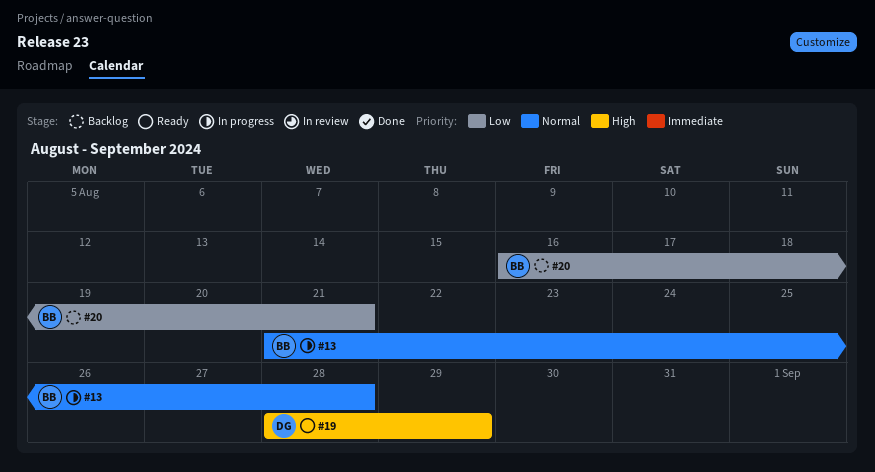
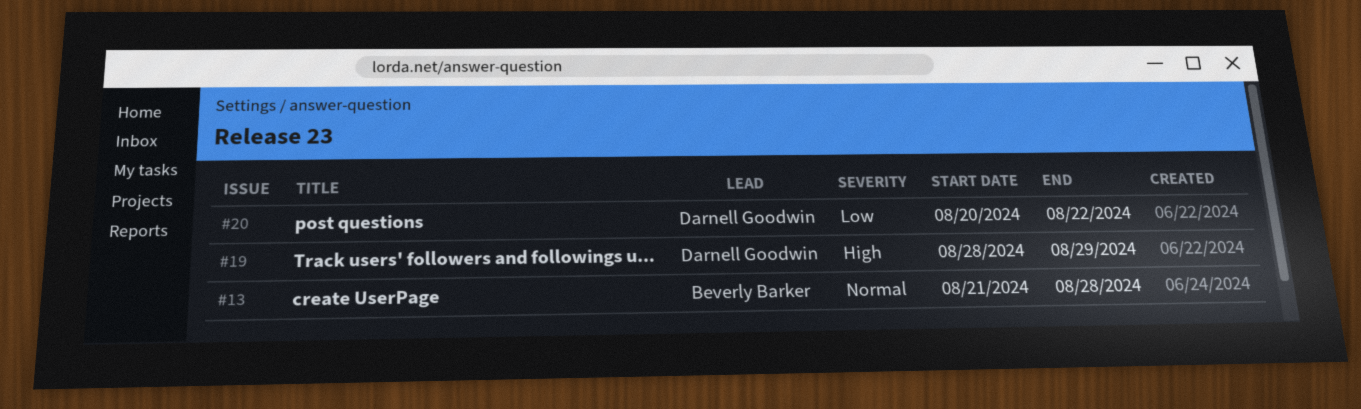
#20, owner: Beverly Barker -> Darnell Goodwin
#20, start: Aug 16 -> Aug 20
#20, due: Aug 21 -> Aug 22

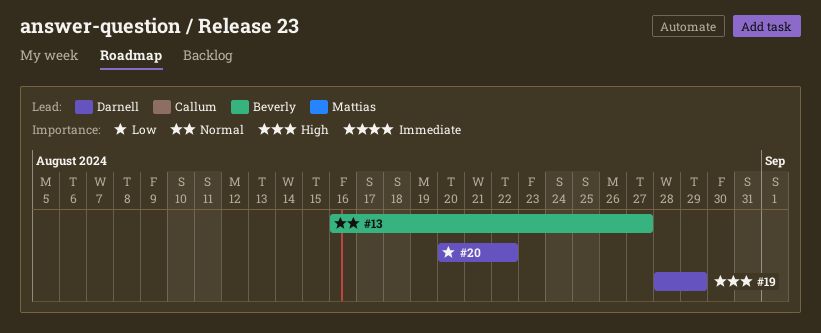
#13, start: Aug 21 -> Aug 16
#13, due: Aug 28 -> Aug 27

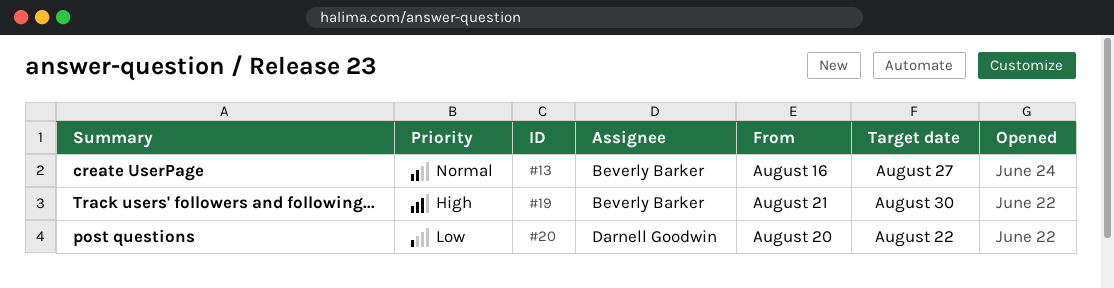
#19, owner: Darnell Goodwin -> Beverly Barker
#19, start: Aug 28 -> Aug 21
#19, due: Aug 29 -> Aug 30

